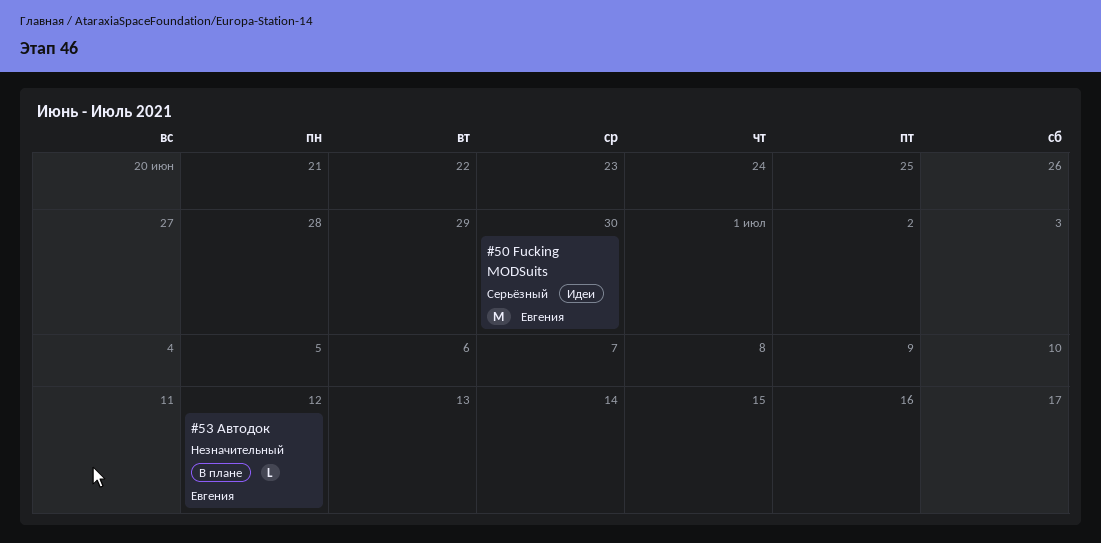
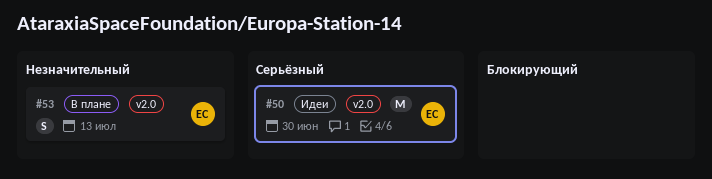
#53, estimate: L -> S
#53, due: Jul 12 -> Jul 13

